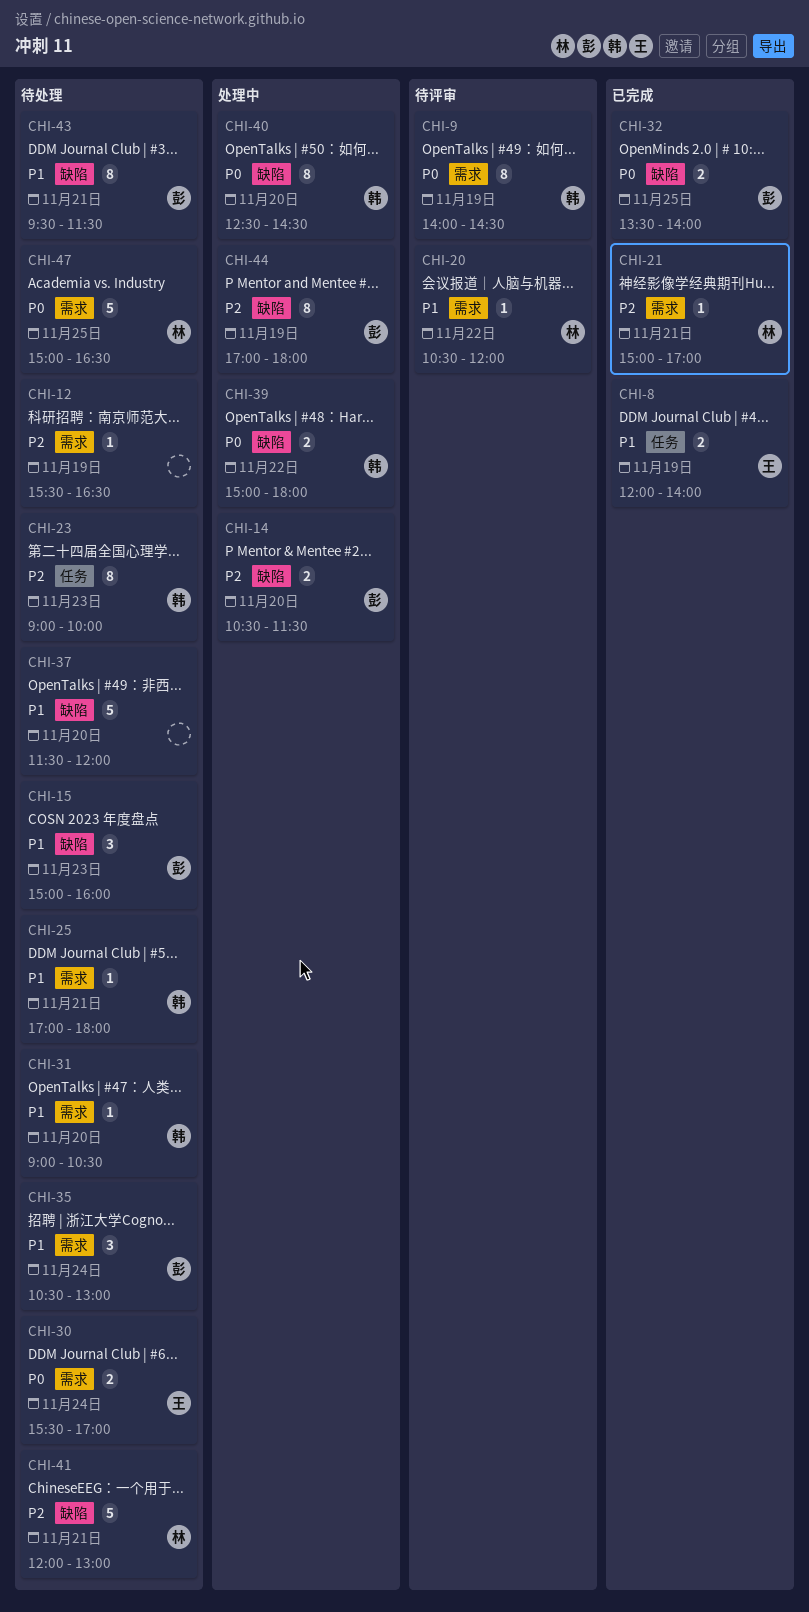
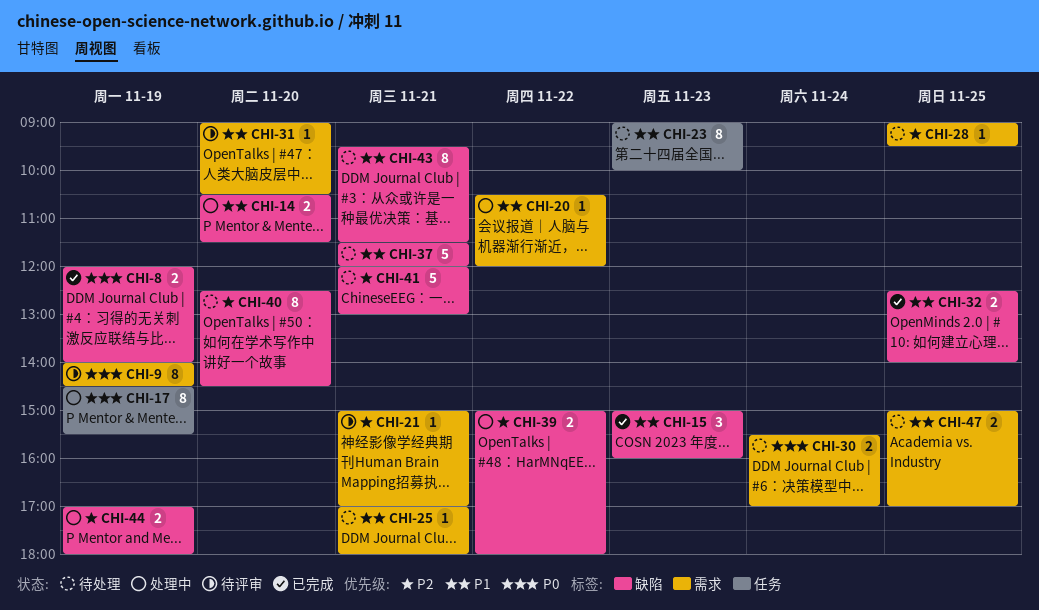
CHI-8, priority: P1 -> P0
CHI-8, label: 任务 -> 缺陷
CHI-12: present -> none
CHI-14, priority: P2 -> P1
CHI-15, status: 待处理 -> 已完成
CHI-17: none -> present
CHI-20, status: 待评审 -> 处理中
CHI-21, status: 已完成 -> 待评审
CHI-23, priority: P2 -> P1
CHI-28: none -> present
CHI-31, status: 待处理 -> 待评审
CHI-32, priority: P0 -> P1
CHI-32, begins: 13:30 -> 12:30
CHI-35: present -> none
CHI-37, day: Nov 20 -> Nov 21
CHI-39, priority: P0 -> P2
CHI-40, status: 处理中 -> 待处理
CHI-40, priority: P0 -> P2
CHI-44, estimate: 8 -> 2
CHI-47, priority: P0 -> P1
CHI-47, estimate: 5 -> 2
CHI-47, ends: 16:30 -> 17:00

